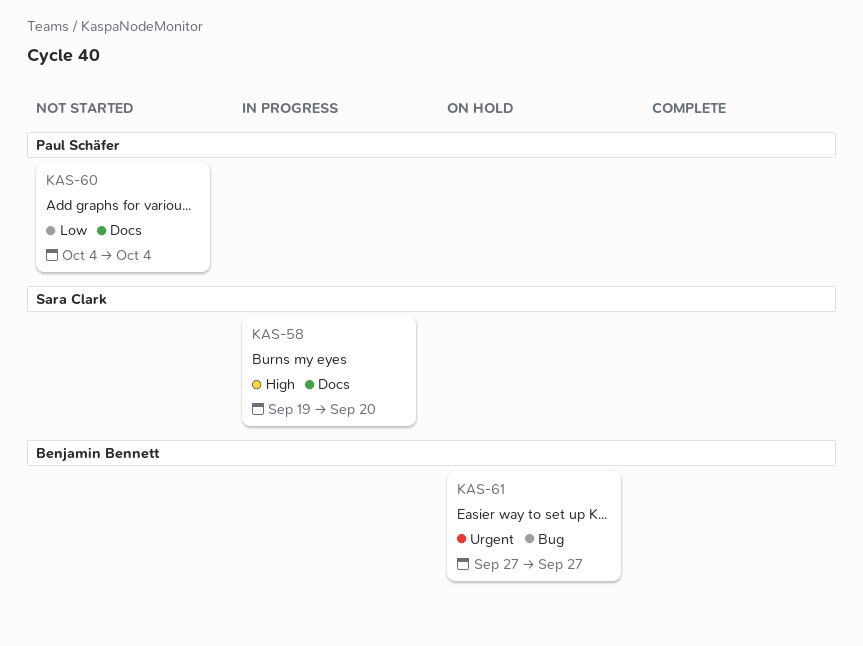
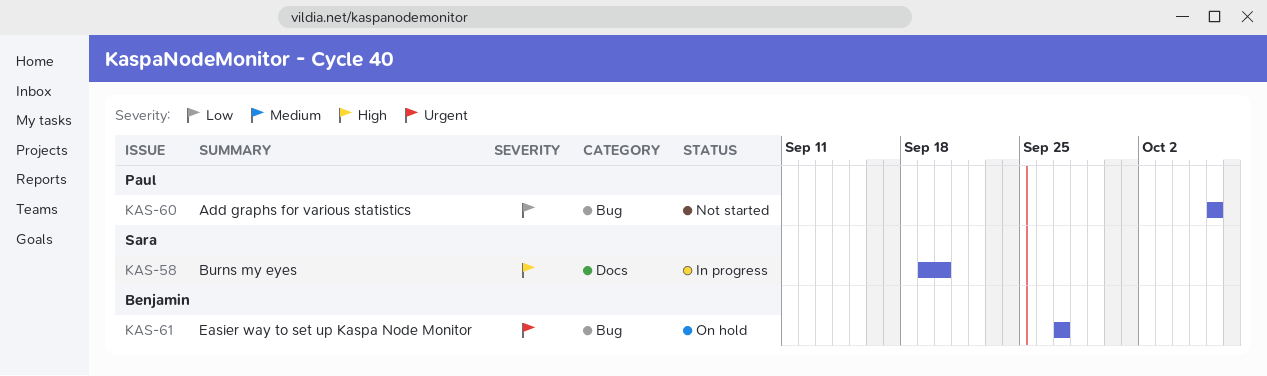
KAS-60, label: Docs -> Bug
KAS-60, start: Oct 4 -> Oct 6
KAS-60, due: Oct 4 -> Oct 6

